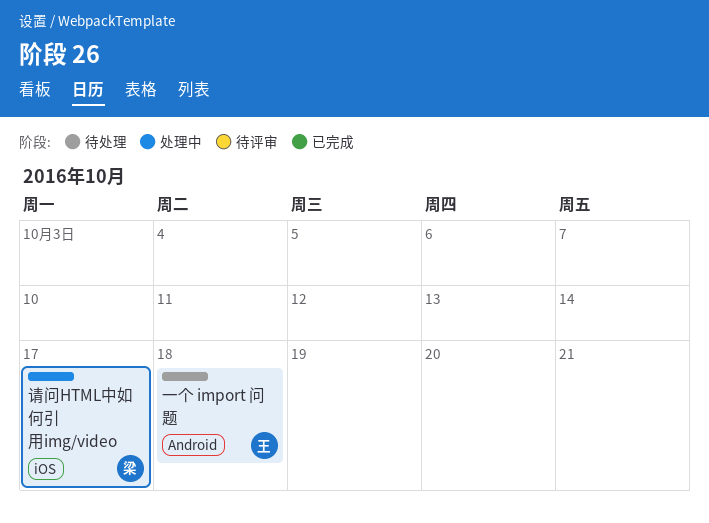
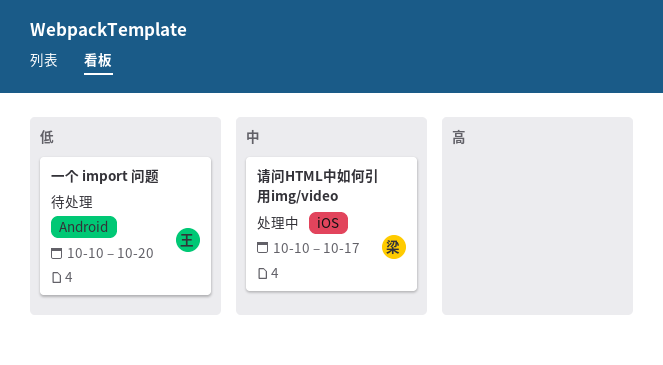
一个 import 问题, due: Oct 18 -> Oct 20

